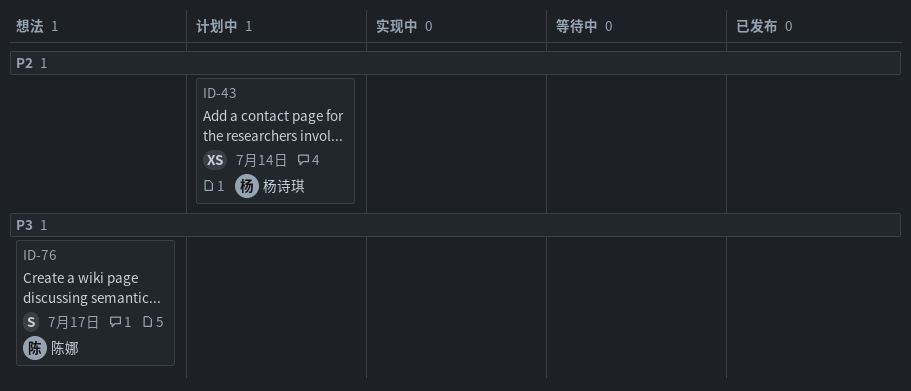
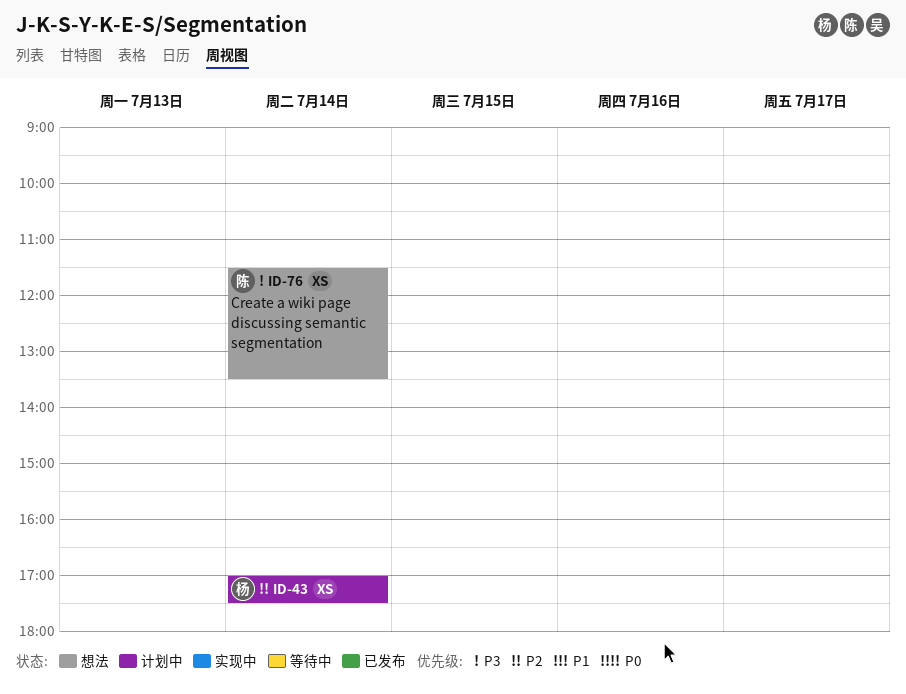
ID-76, estimate: S -> XS
ID-76, day: Jul 17 -> Jul 14

